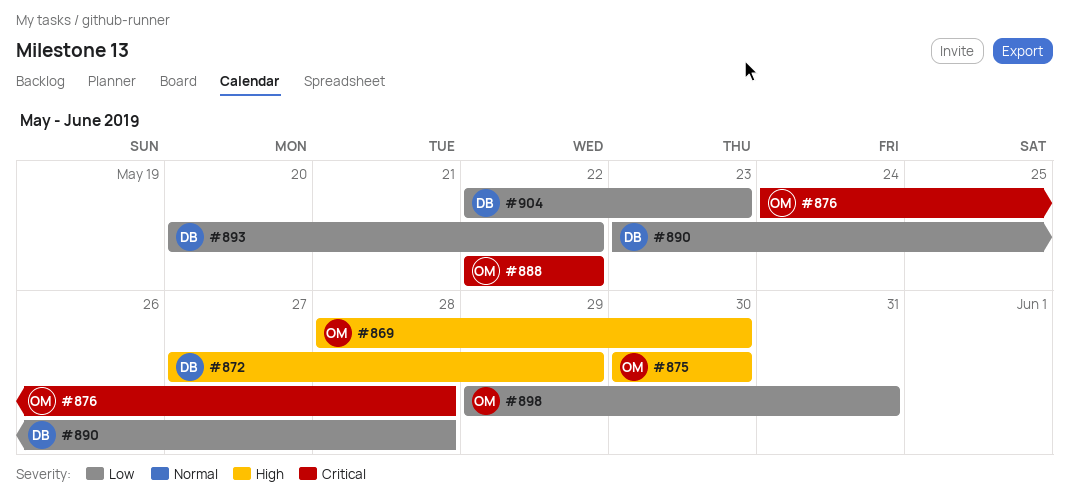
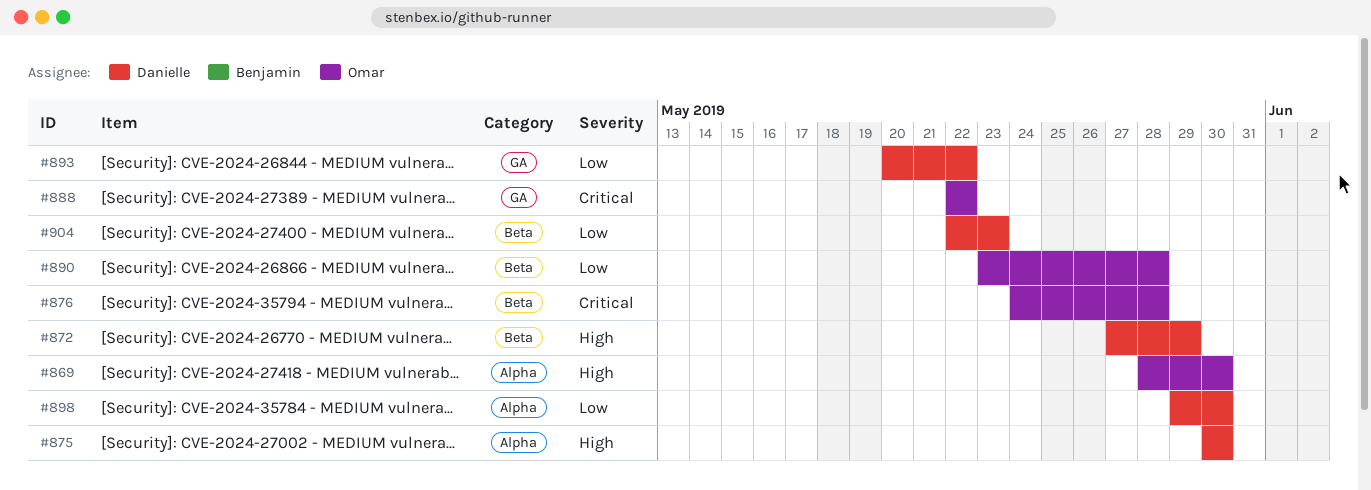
#875, owner: Omar -> Danielle
#890, owner: Danielle -> Omar
#898, owner: Omar -> Danielle
#898, due: May 31 -> May 30

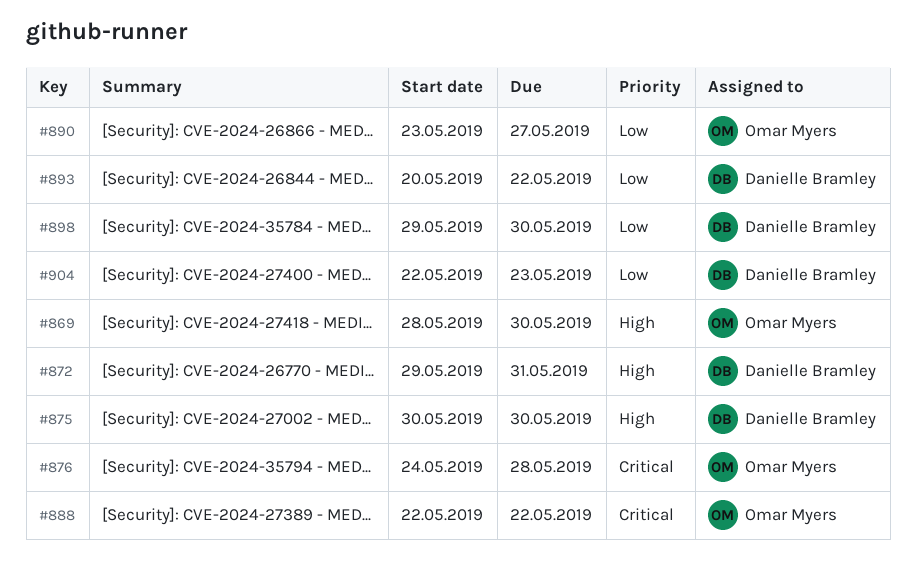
#872, start: May 27 -> May 29
#872, due: May 29 -> May 31
#890, due: May 28 -> May 27

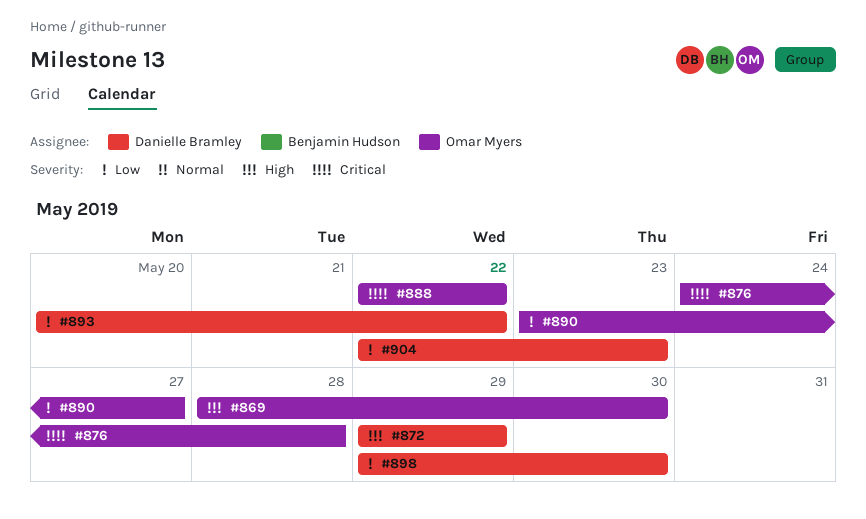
#872, due: May 31 -> May 29
#875: present -> none

